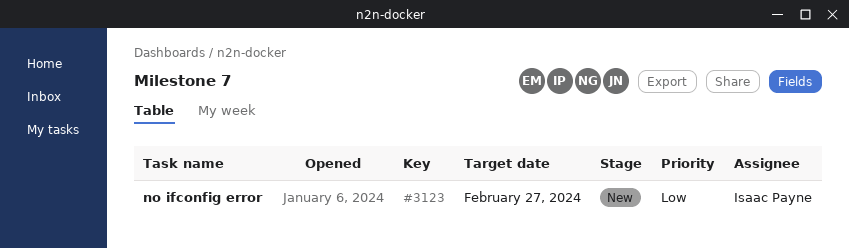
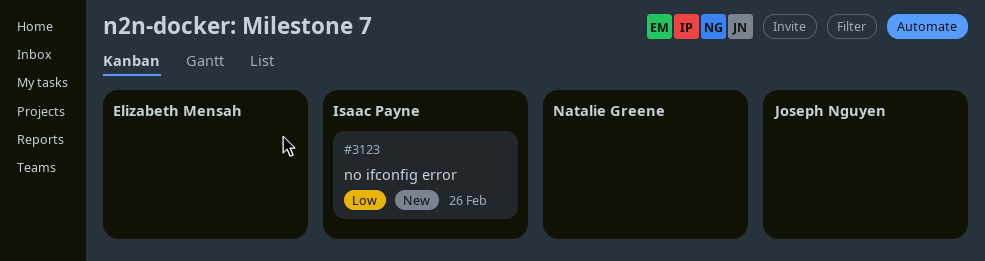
#3123, due: Feb 27 -> Feb 26

